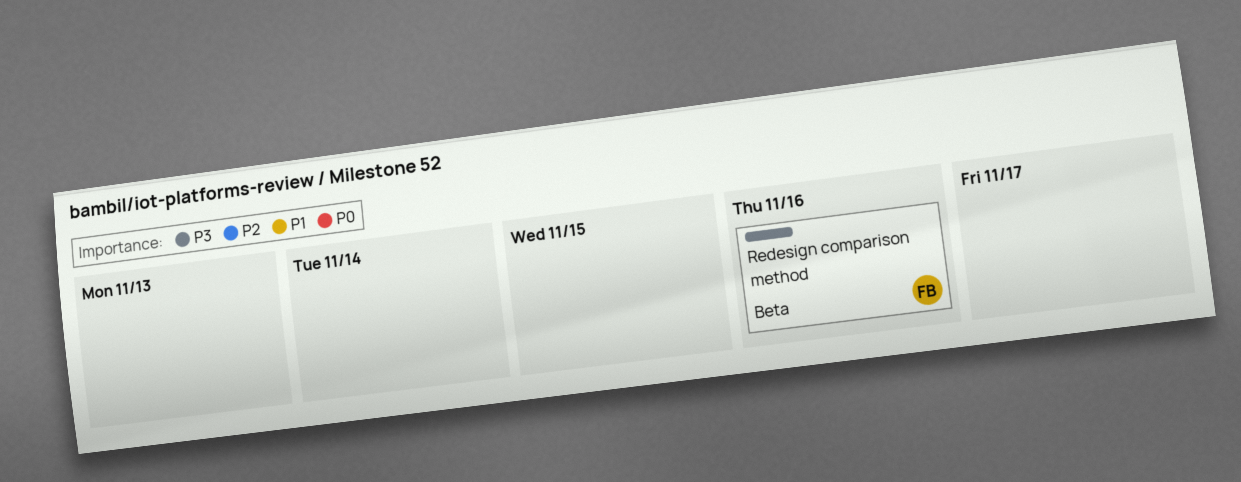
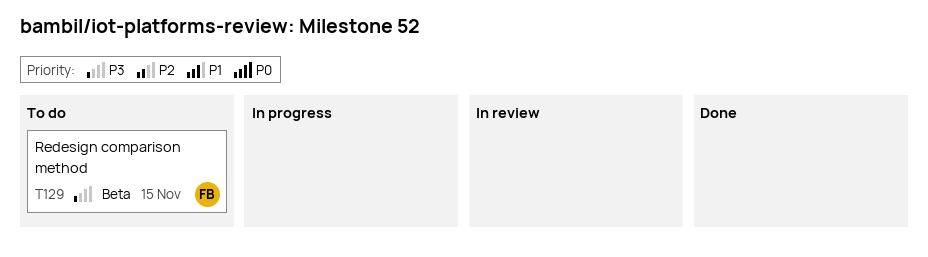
Redesign comparison method, due: Nov 16 -> Nov 15

